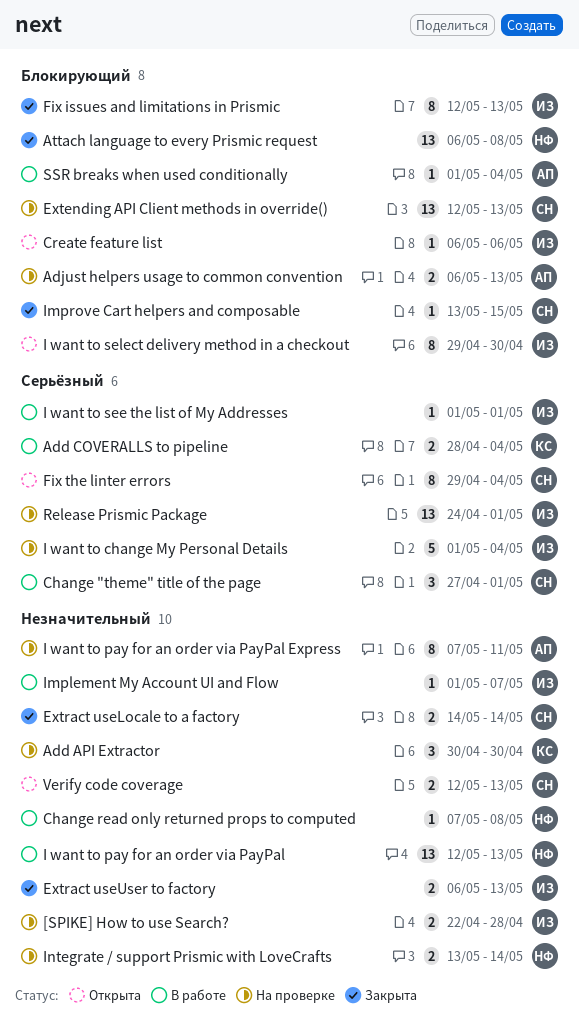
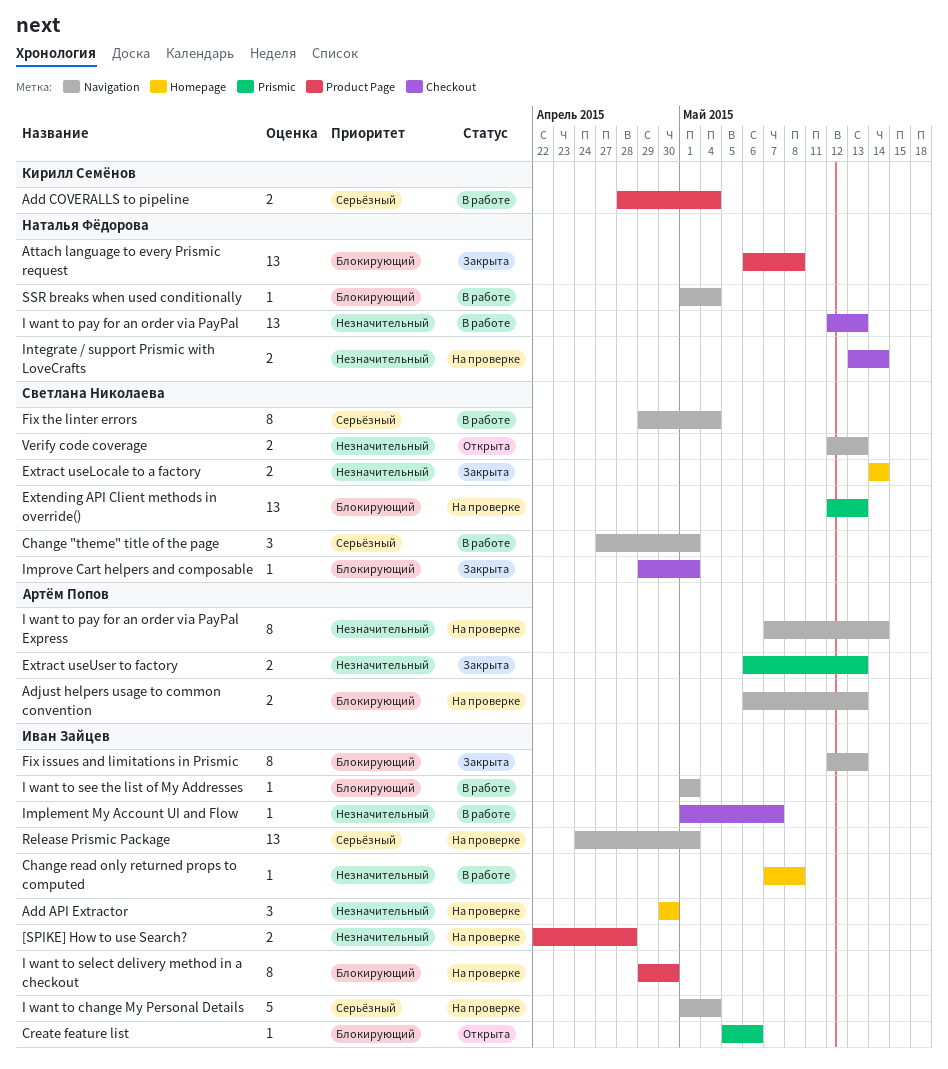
Add API Extractor, owner: Кирилл Семёнов -> Иван Зайцев
Change read only returned props to computed, owner: Наталья Фёдорова -> Иван Зайцев
Create feature list, start: May 6 -> May 5
Extract useUser to factory, owner: Иван Зайцев -> Артём Попов
Fix the linter errors, status: Открыта -> В работе
I want to pay for an order via PayPal Express, due: May 11 -> May 14
I want to see the list of My Addresses, priority: Серьёзный -> Блокирующий
I want to select delivery method in a checkout, status: Открыта -> На проверке
Improve Cart helpers and composable, start: May 13 -> Apr 29
Improve Cart helpers and composable, due: May 15 -> May 1
SSR breaks when used conditionally, owner: Артём Попов -> Наталья Фёдорова

